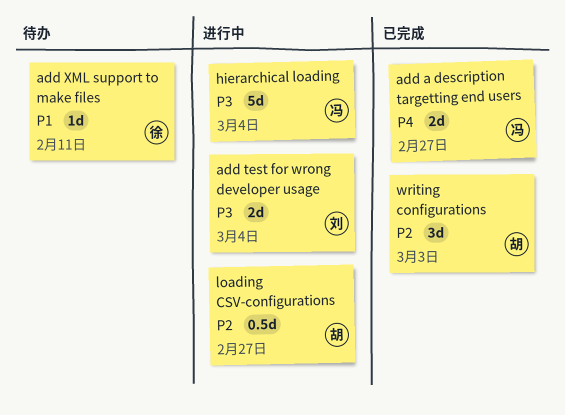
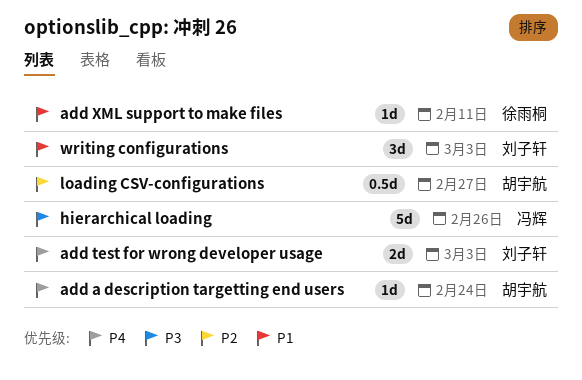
add a description targetting end users, owner: 冯辉 -> 胡宇航
add a description targetting end users, estimate: 2d -> 1d
add a description targetting end users, due: Feb 27 -> Feb 24
add test for wrong developer usage, priority: P3 -> P4
add test for wrong developer usage, due: Mar 4 -> Mar 3
hierarchical loading, due: Mar 4 -> Feb 26
writing configurations, owner: 胡宇航 -> 刘子轩
writing configurations, priority: P2 -> P1

